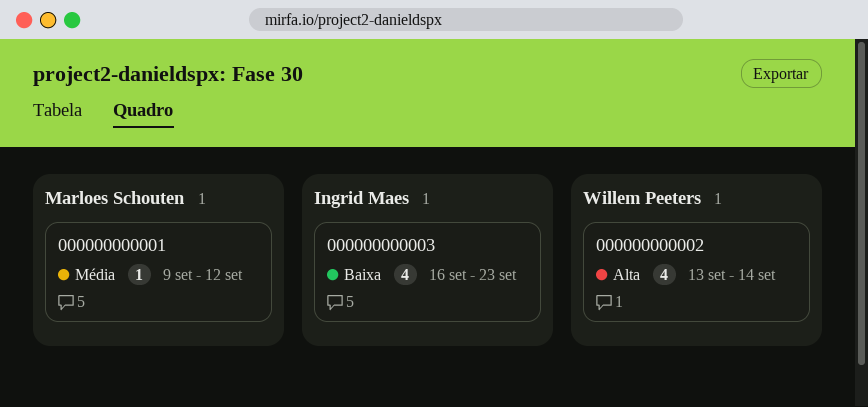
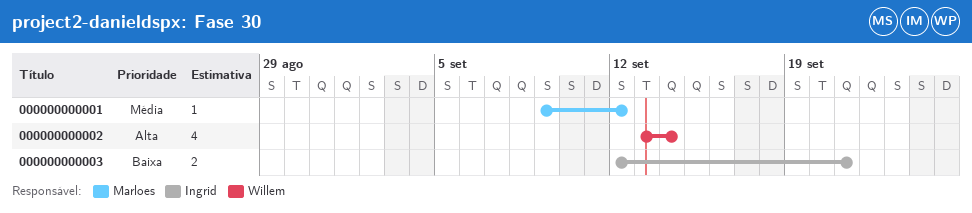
000000000003, estimate: 4 -> 2
000000000003, start: Sep 16 -> Sep 12
000000000003, due: Sep 23 -> Sep 21

